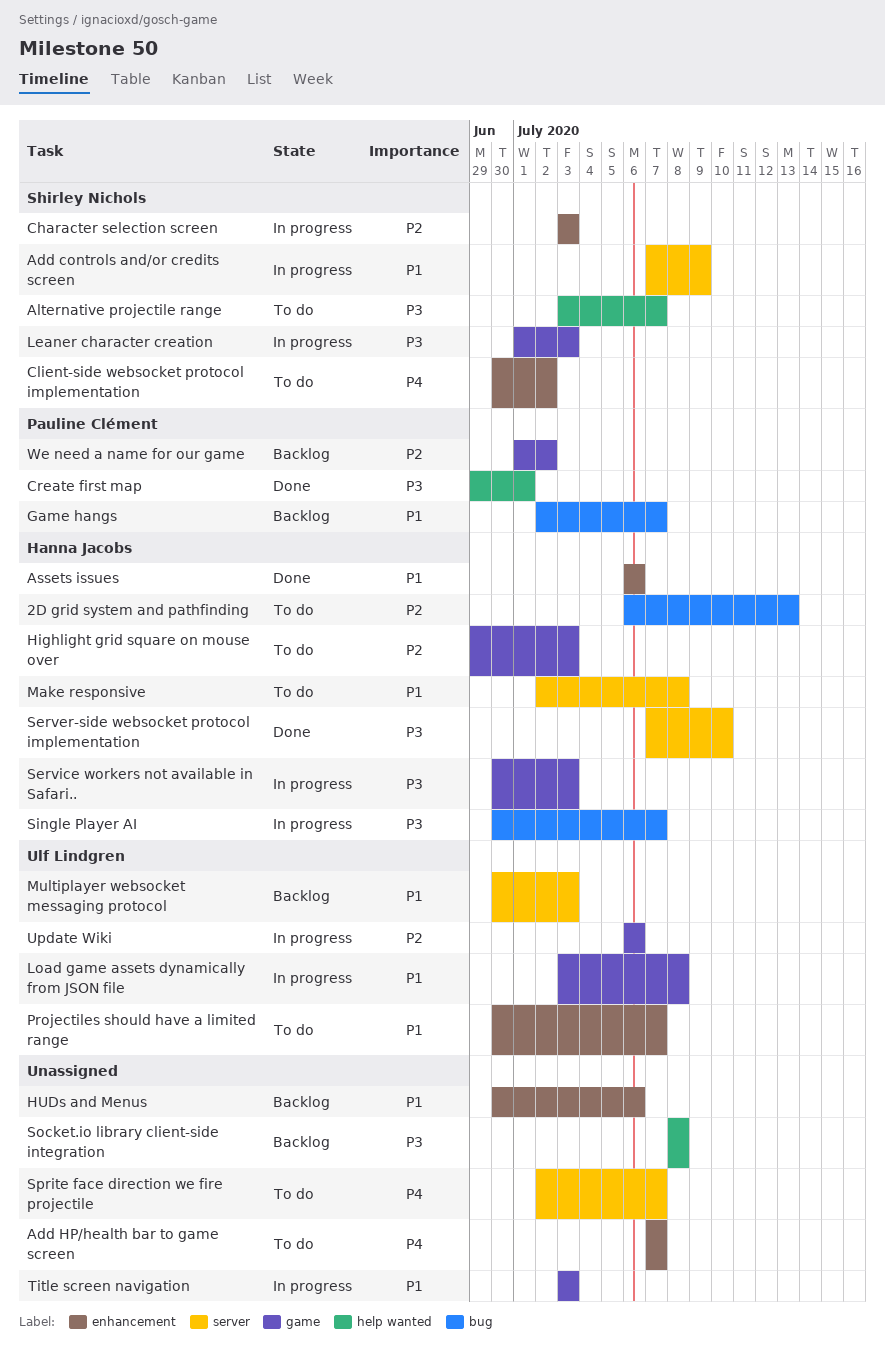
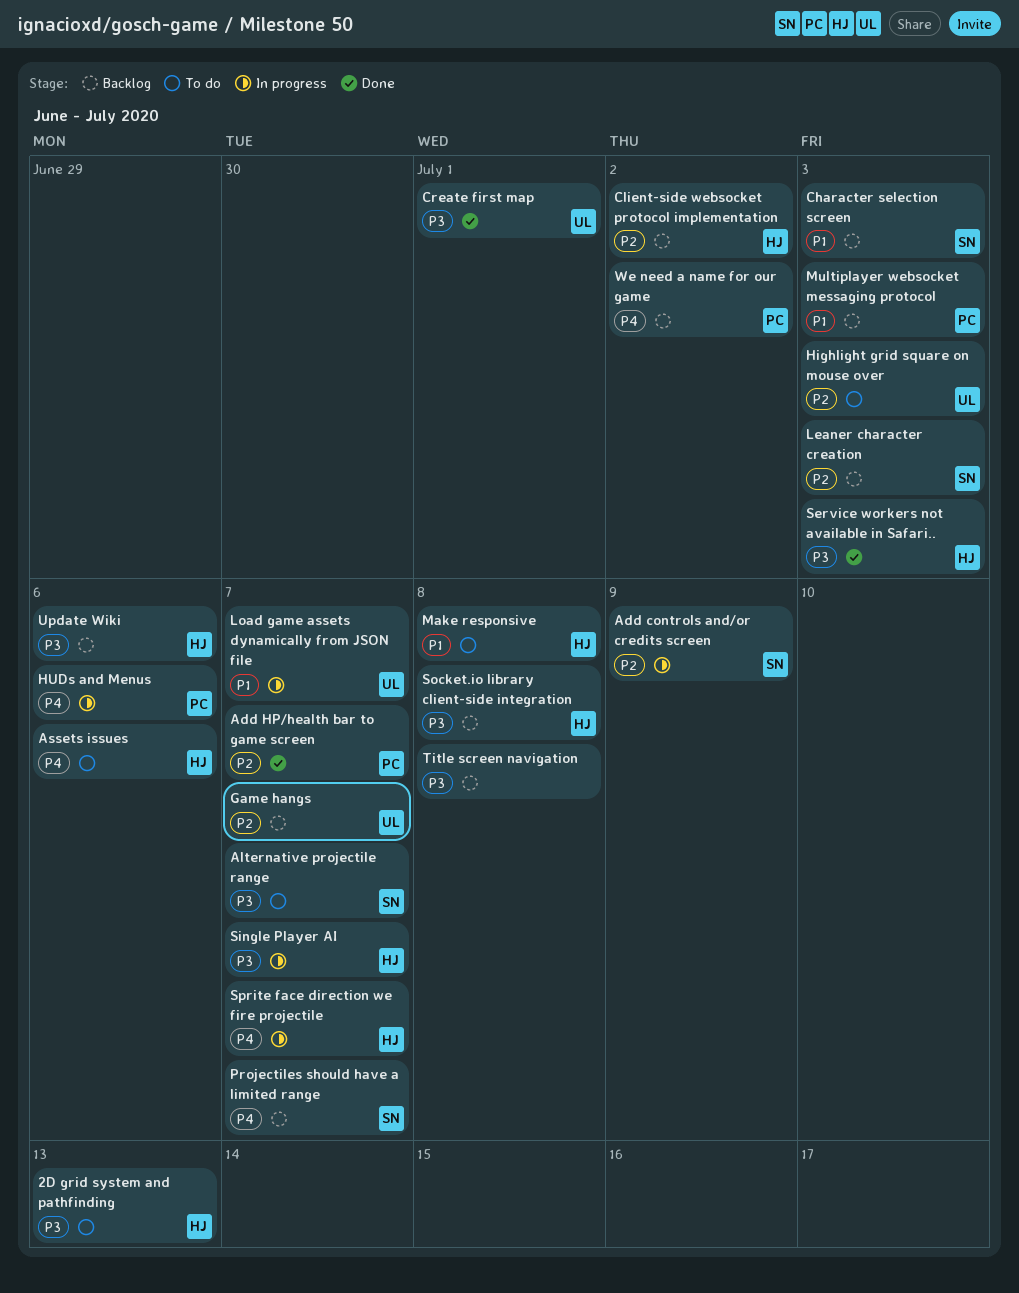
2D grid system and pathfinding, priority: P2 -> P3
Add controls and/or credits screen, priority: P1 -> P2
Add HP/health bar to game screen, status: To do -> Done
Add HP/health bar to game screen, owner: none -> Pauline Clément
Add HP/health bar to game screen, priority: P4 -> P2
Assets issues, status: Done -> To do
Assets issues, priority: P1 -> P4
Character selection screen, status: In progress -> Backlog
Character selection screen, priority: P2 -> P1
Client-side websocket protocol implementation, status: To do -> Backlog
Client-side websocket protocol implementation, owner: Shirley Nichols -> Hanna Jacobs
Client-side websocket protocol implementation, priority: P4 -> P2
Create first map, owner: Pauline Clément -> Ulf Lindgren
Game hangs, owner: Pauline Clément -> Ulf Lindgren
Game hangs, priority: P1 -> P2
Highlight grid square on mouse over, owner: Hanna Jacobs -> Ulf Lindgren
HUDs and Menus, status: Backlog -> In progress
HUDs and Menus, owner: none -> Pauline Clément
HUDs and Menus, priority: P1 -> P4
Leaner character creation, status: In progress -> Backlog
Leaner character creation, priority: P3 -> P2
Load game assets dynamically from JSON file, due: Jul 8 -> Jul 7
Multiplayer websocket messaging protocol, owner: Ulf Lindgren -> Pauline Clément
Projectiles should have a limited range, status: To do -> Backlog
Projectiles should have a limited range, owner: Ulf Lindgren -> Shirley Nichols
Projectiles should have a limited range, priority: P1 -> P4
Server-side websocket protocol implementation: present -> none
Service workers not available in Safari.., status: In progress -> Done
Socket.io library client-side integration, owner: none -> Hanna Jacobs
Sprite face direction we fire projectile, status: To do -> In progress
Sprite face direction we fire projectile, owner: none -> Hanna Jacobs
Title screen navigation, status: In progress -> Backlog
Title screen navigation, priority: P1 -> P3
Title screen navigation, due: Jul 3 -> Jul 8
Update Wiki, status: In progress -> Backlog
Update Wiki, owner: Ulf Lindgren -> Hanna Jacobs
Update Wiki, priority: P2 -> P3
We need a name for our game, priority: P2 -> P4

